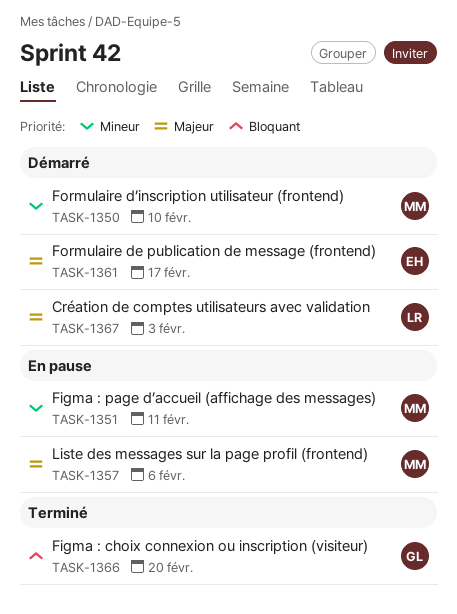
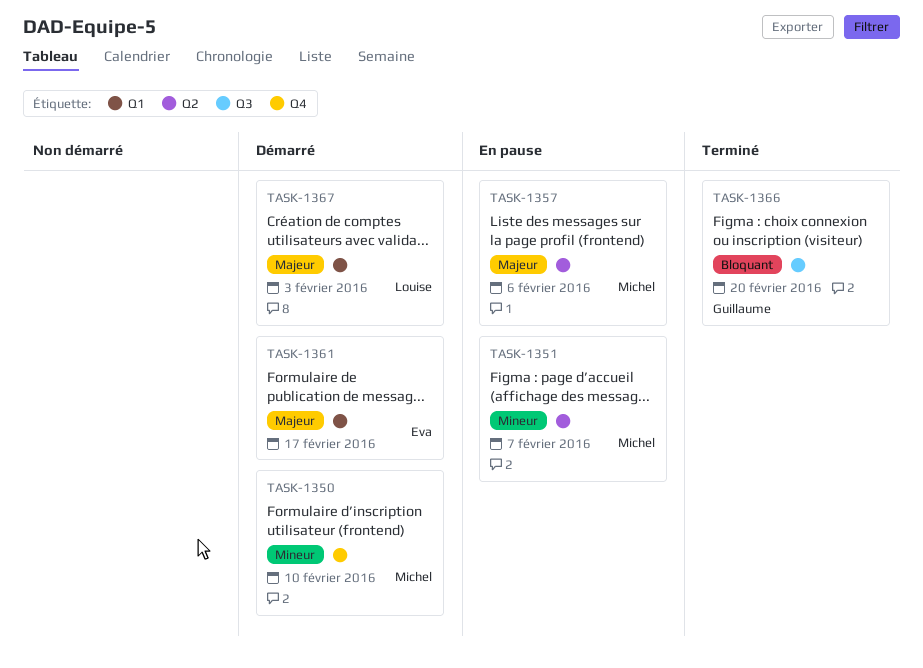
TASK-1351, due: Feb 11 -> Feb 7

